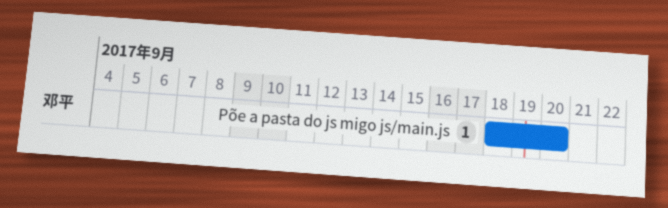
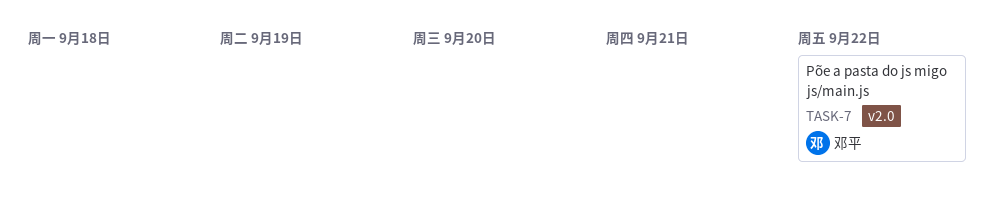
Põe a pasta do js migo js/main.js, due: Sep 20 -> Sep 22

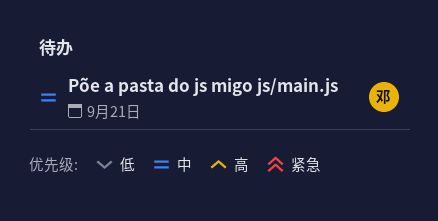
Põe a pasta do js migo js/main.js, due: Sep 22 -> Sep 21

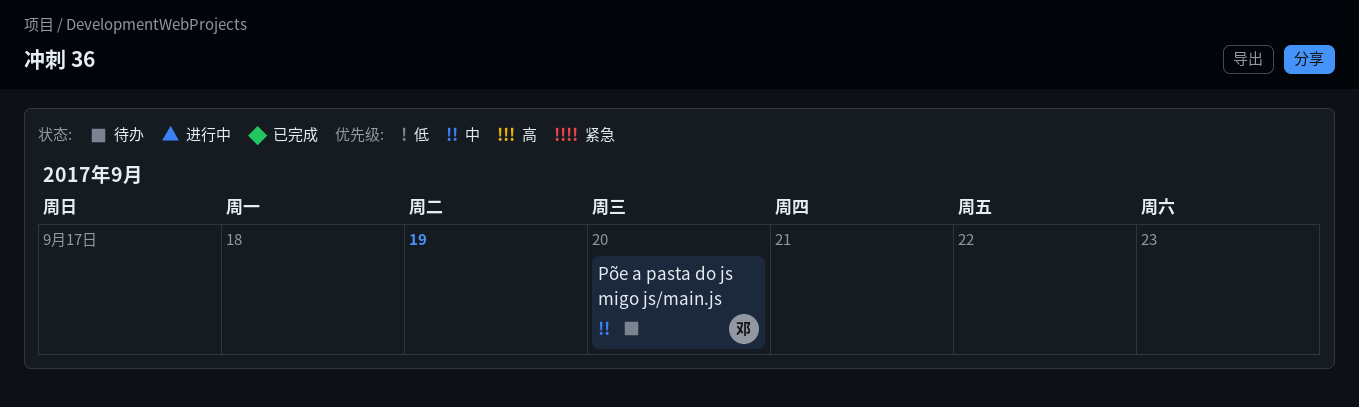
Põe a pasta do js migo js/main.js, due: Sep 21 -> Sep 20

